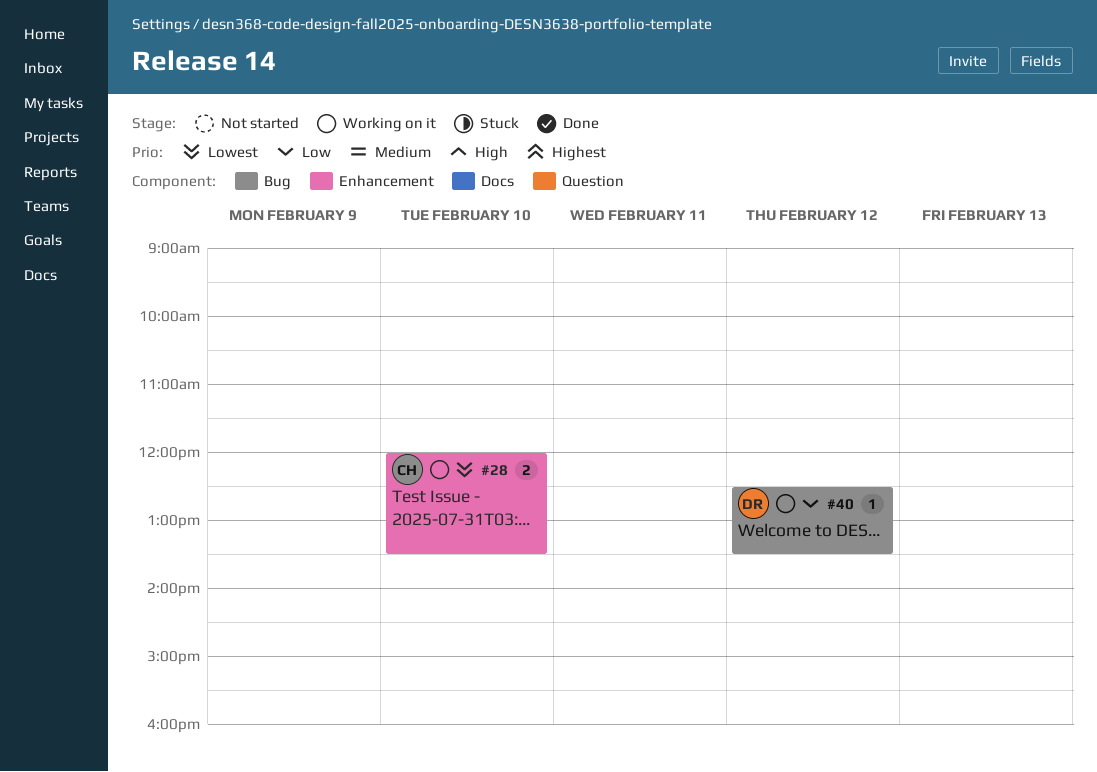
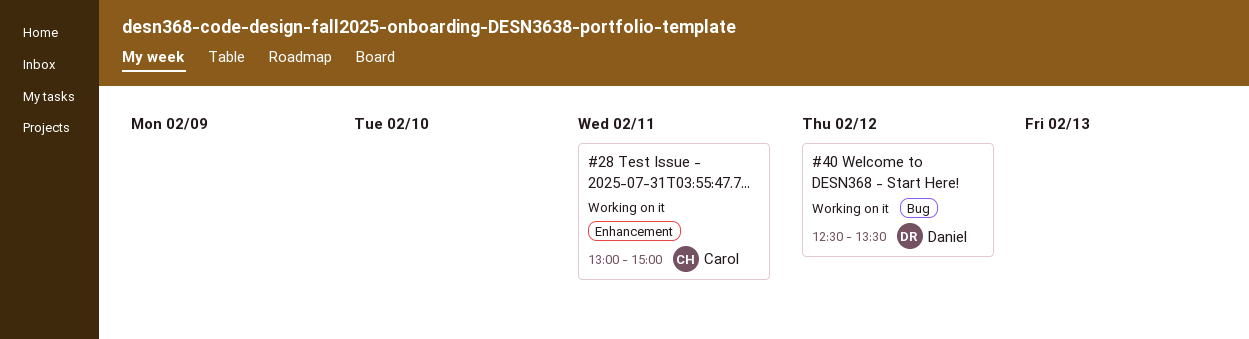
#28, day: Feb 10 -> Feb 11
#28, begins: 12:00 -> 13:00
#28, ends: 13:30 -> 15:00

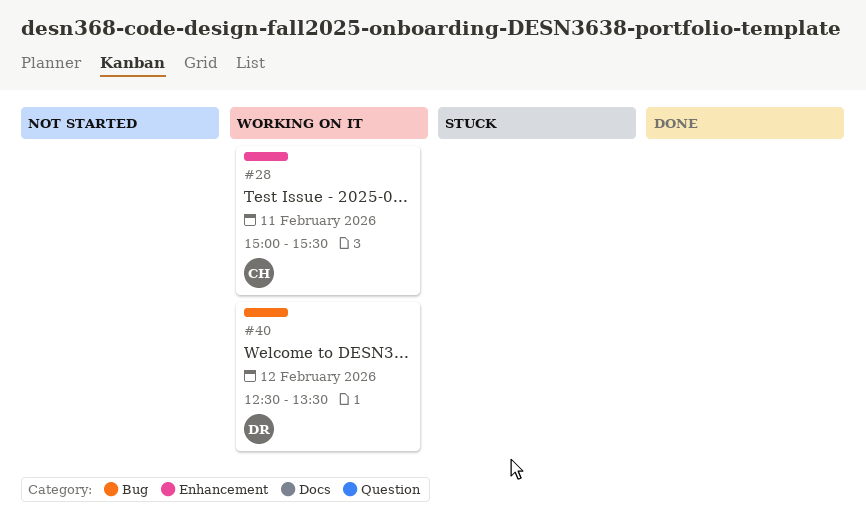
#28, begins: 13:00 -> 15:00
#28, ends: 15:00 -> 15:30

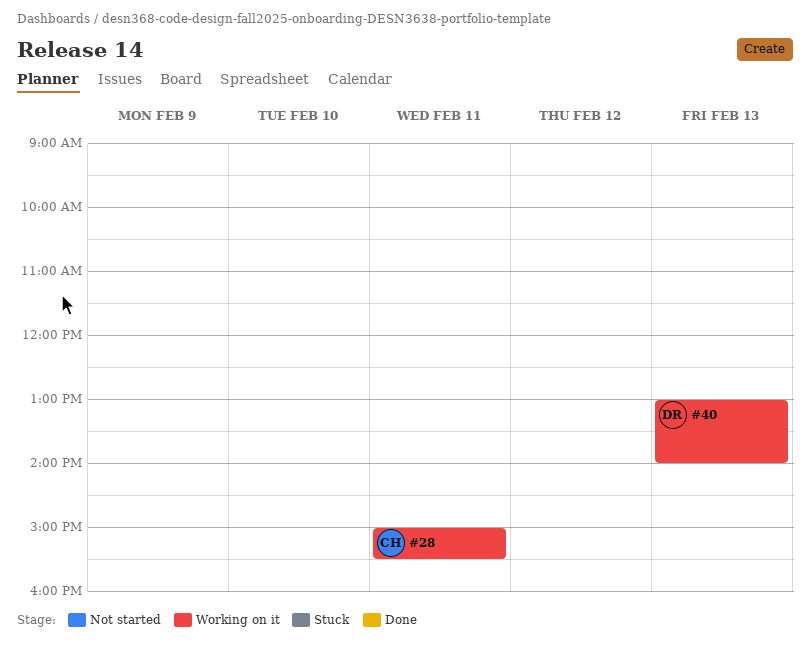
#40, day: Feb 12 -> Feb 13
#40, begins: 12:30 -> 13:00
#40, ends: 13:30 -> 14:00

